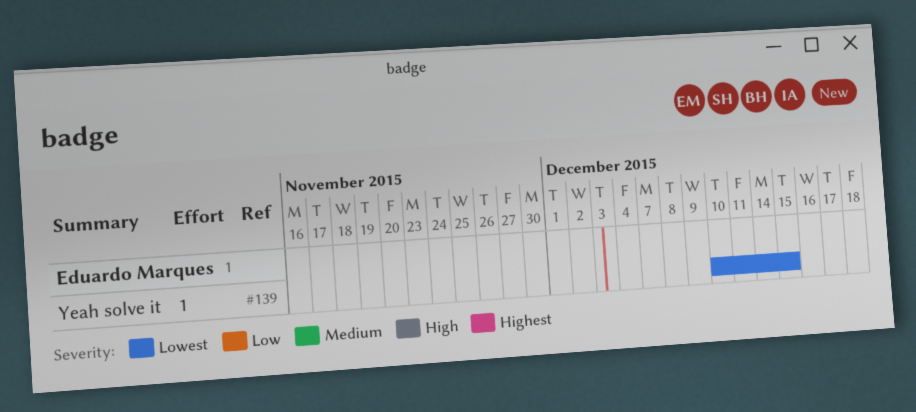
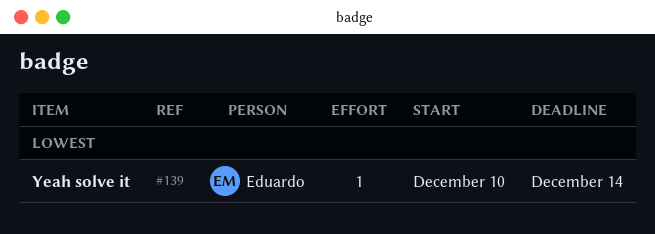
#139, due: Dec 15 -> Dec 14

